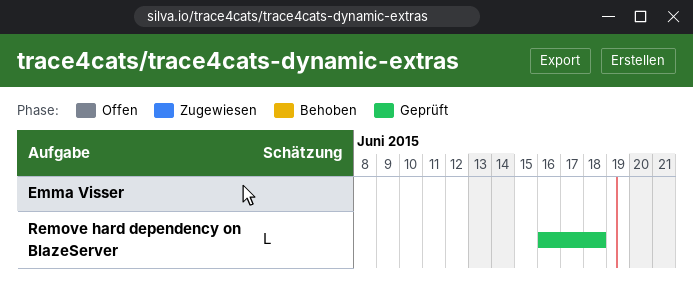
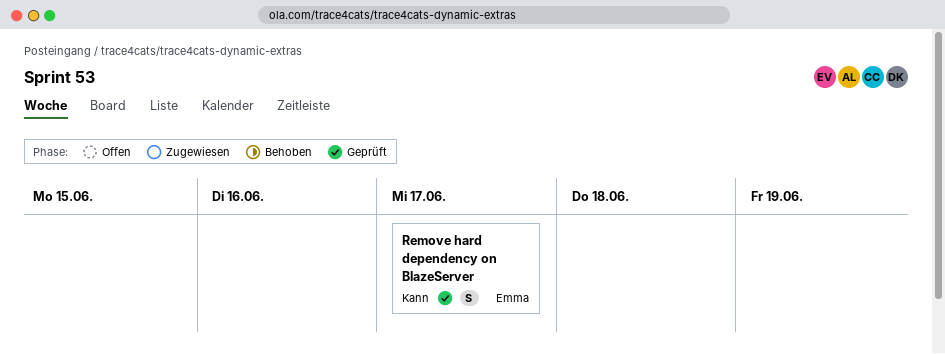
Remove hard dependency on BlazeServer, estimate: L -> S
Remove hard dependency on BlazeServer, due: Jun 18 -> Jun 17

